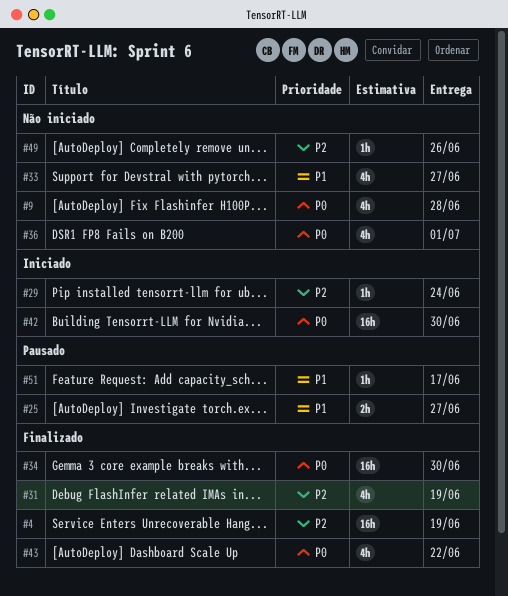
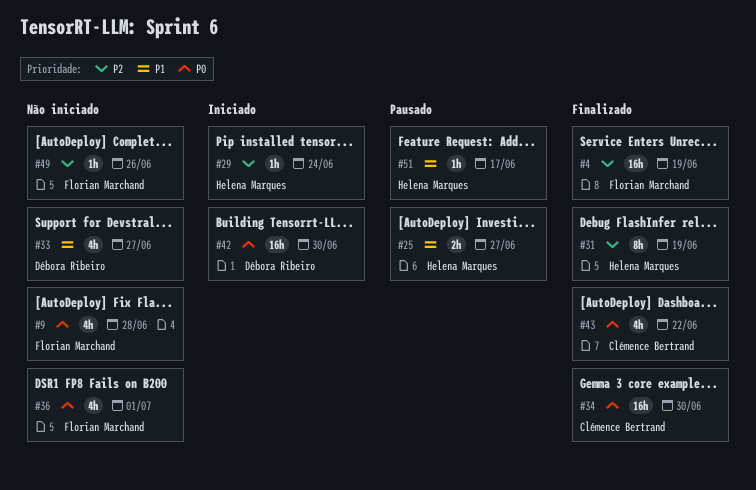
#31, estimate: 4h -> 8h

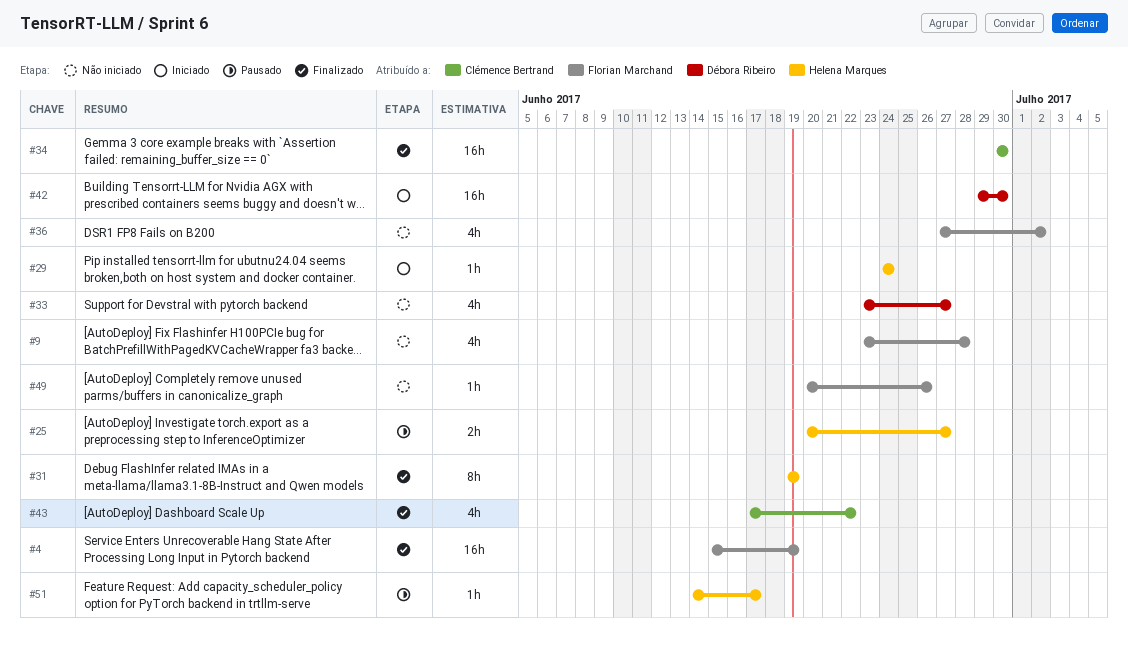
#36, due: Jul 1 -> Jul 2

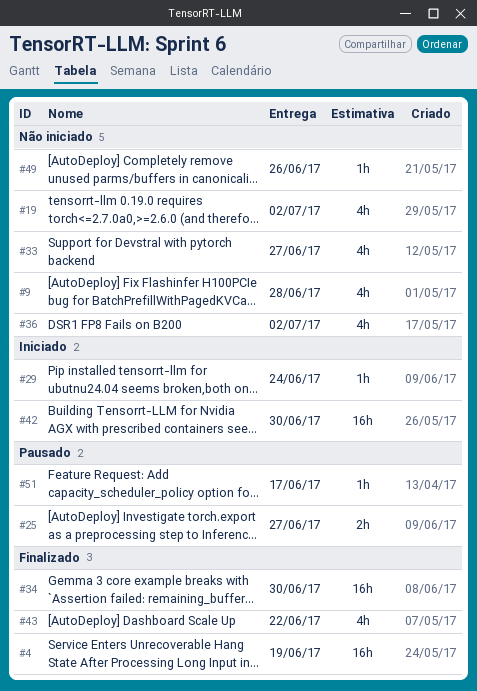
#19: none -> present
#31: present -> none

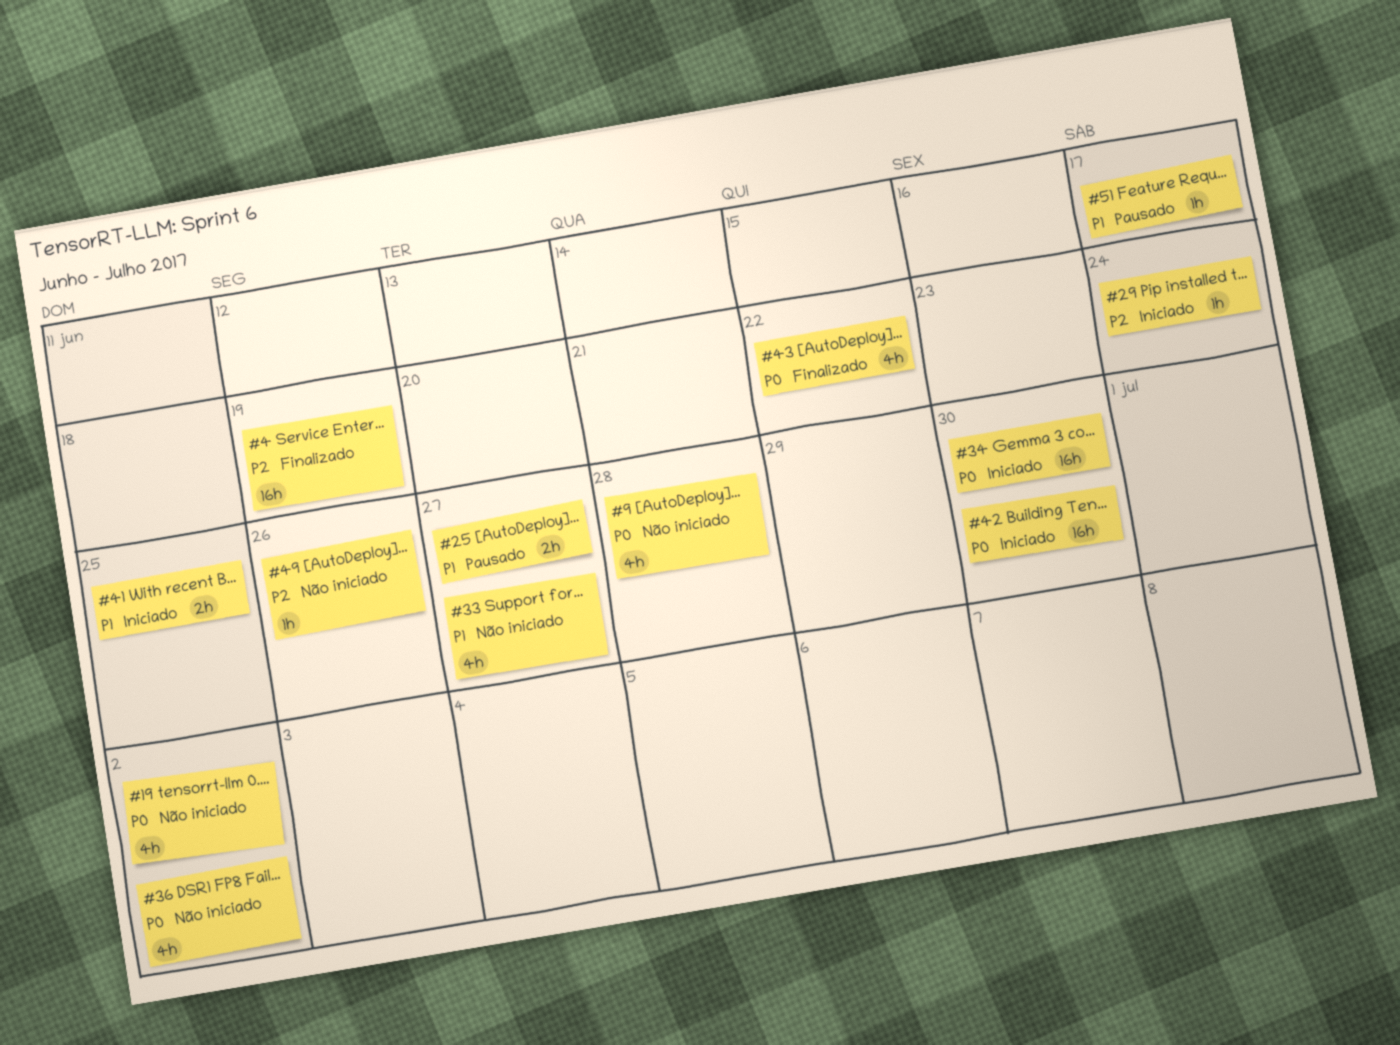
#34, status: Finalizado -> Iniciado
#41: none -> present

